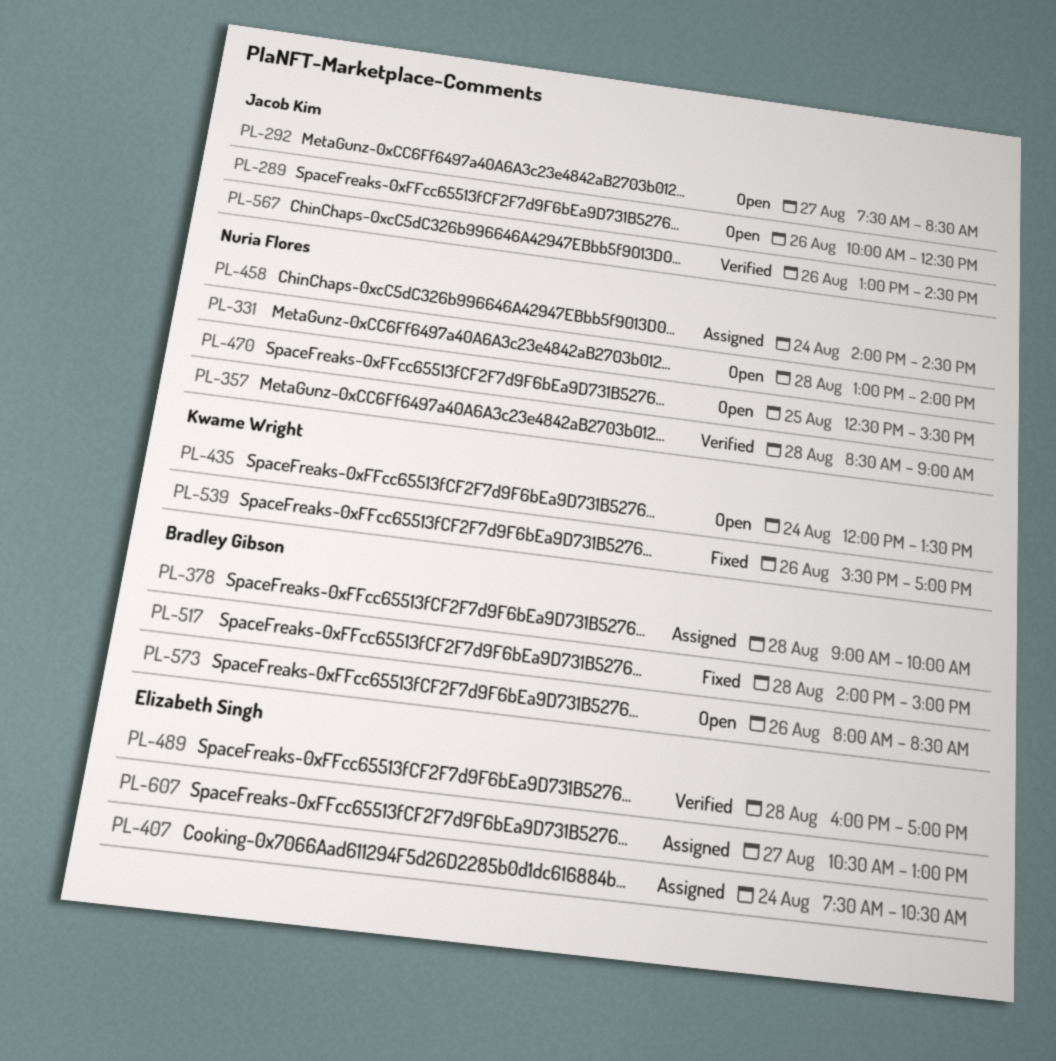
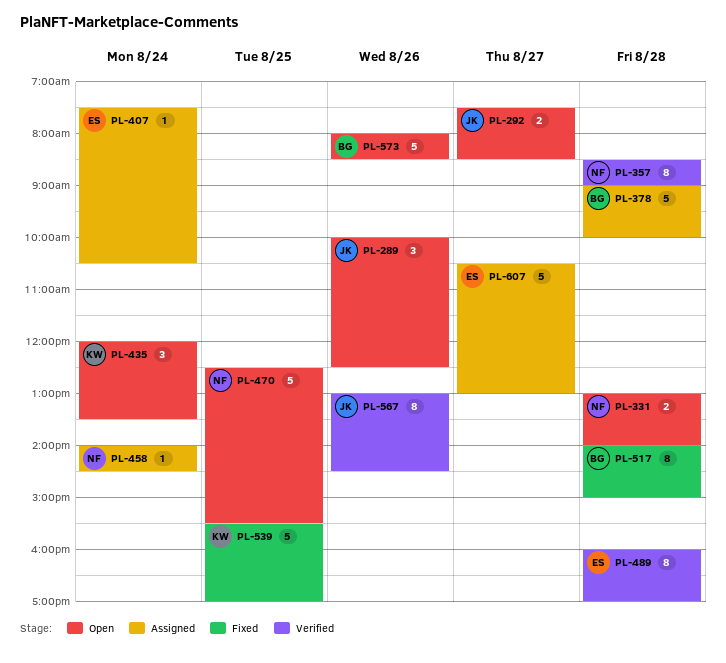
PL-539, day: Aug 26 -> Aug 25

